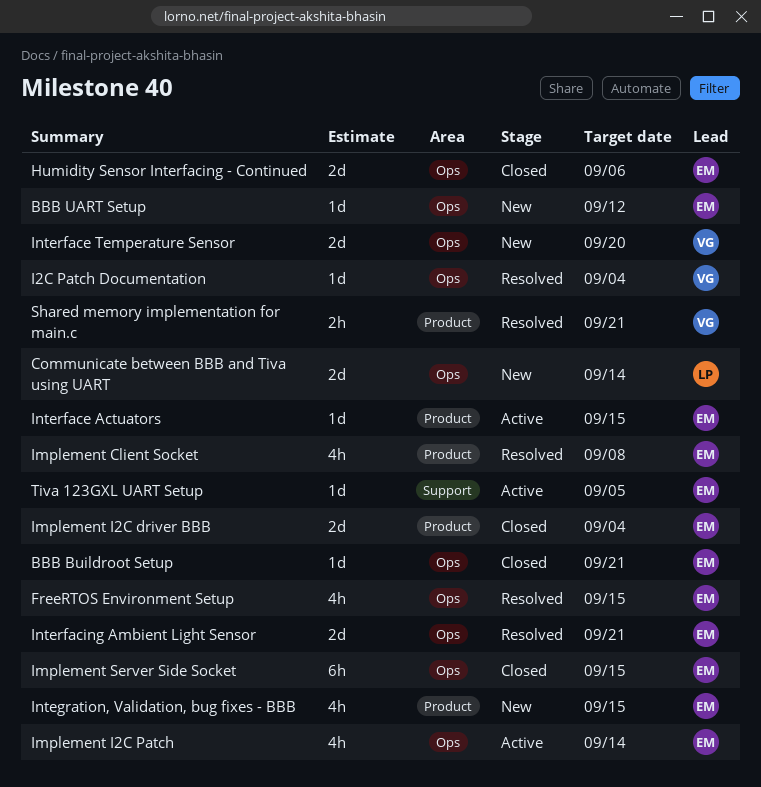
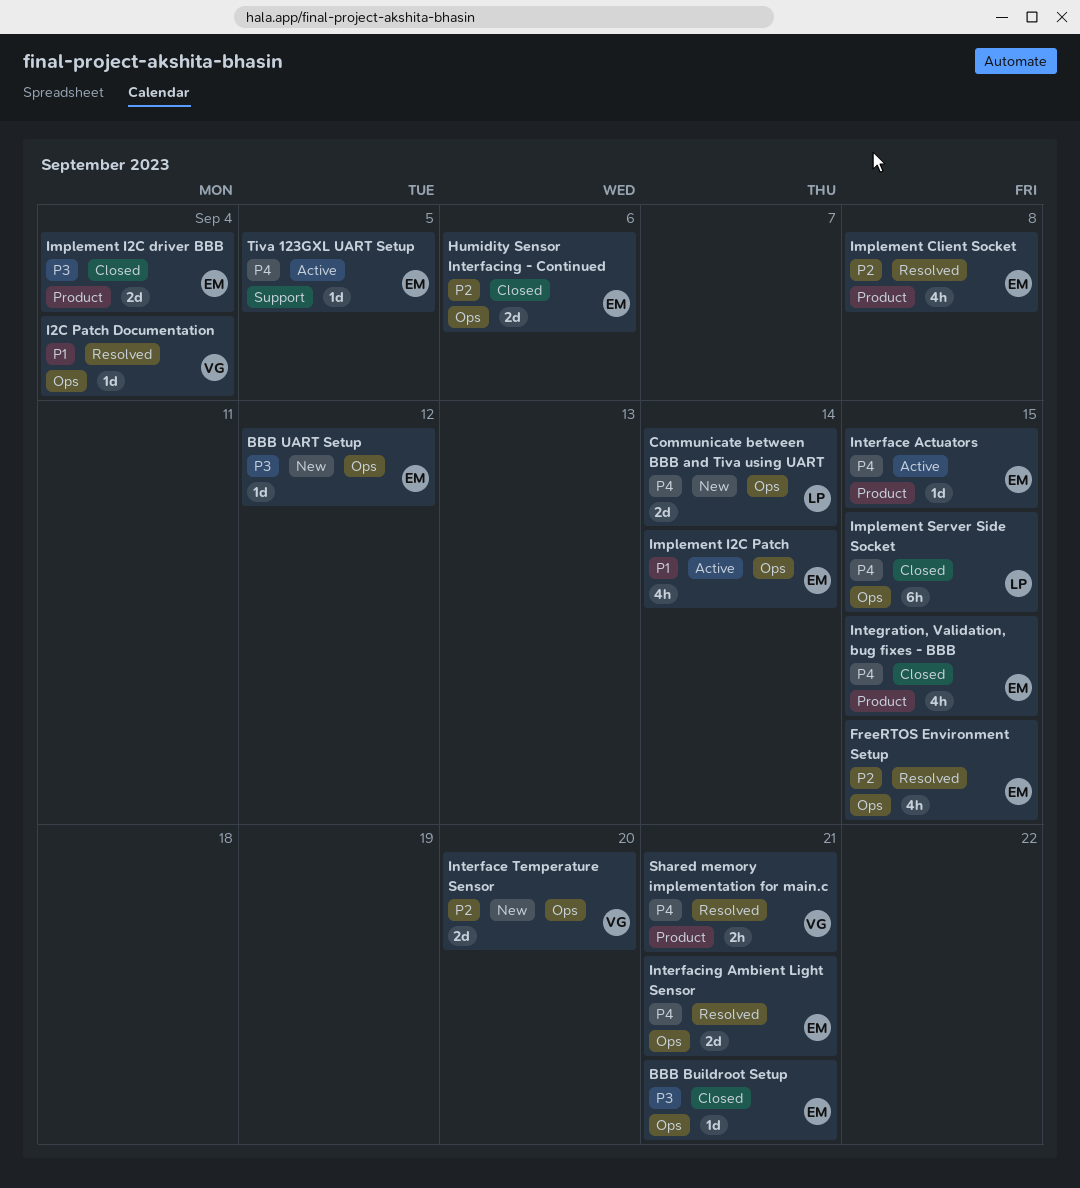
Implement Server Side Socket, owner: EM -> LP
Integration, Validation, bug fixes - BBB, status: New -> Closed

